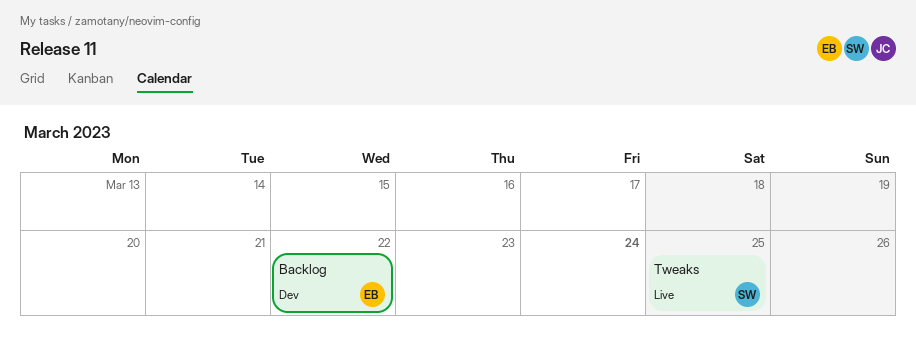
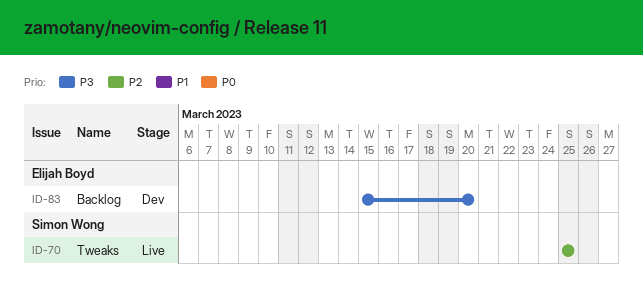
Backlog, due: Mar 22 -> Mar 20

